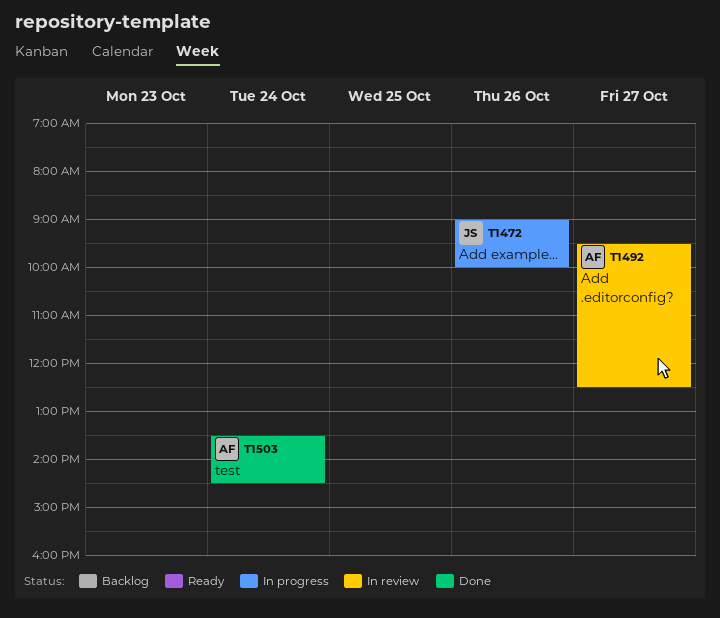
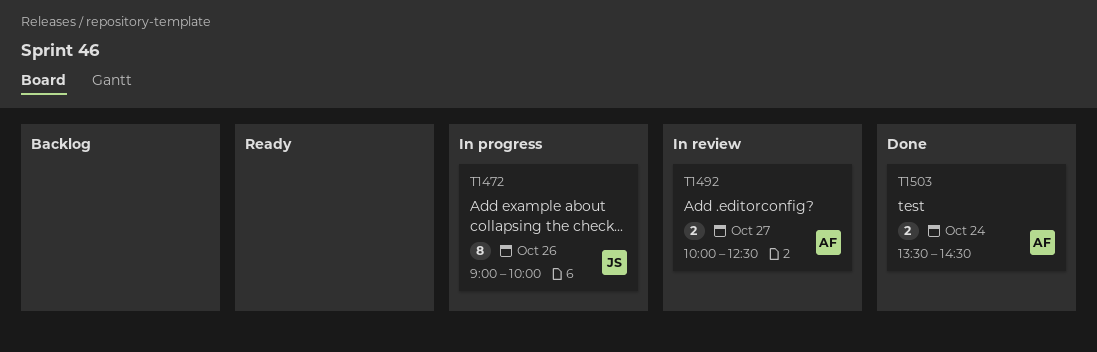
T1492, begins: 09:30 -> 10:00

